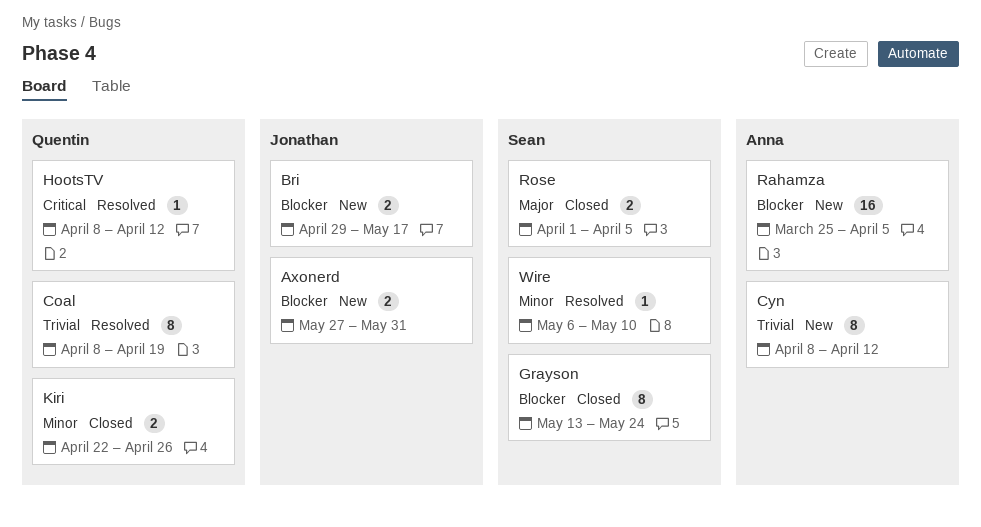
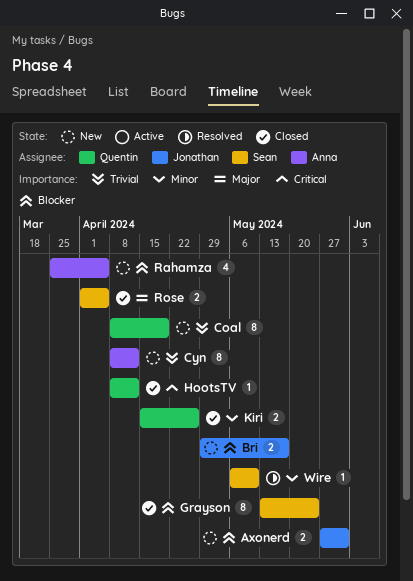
Coal, status: Resolved -> New
HootsTV, status: Resolved -> Closed
Kiri, start: Apr 22 -> Apr 15
Rahamza, estimate: 16 -> 4

